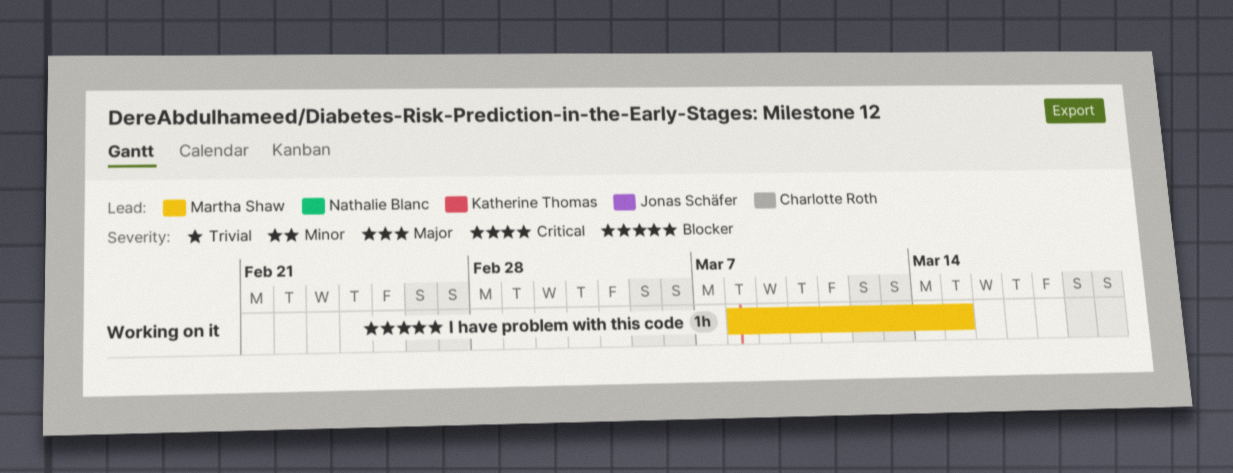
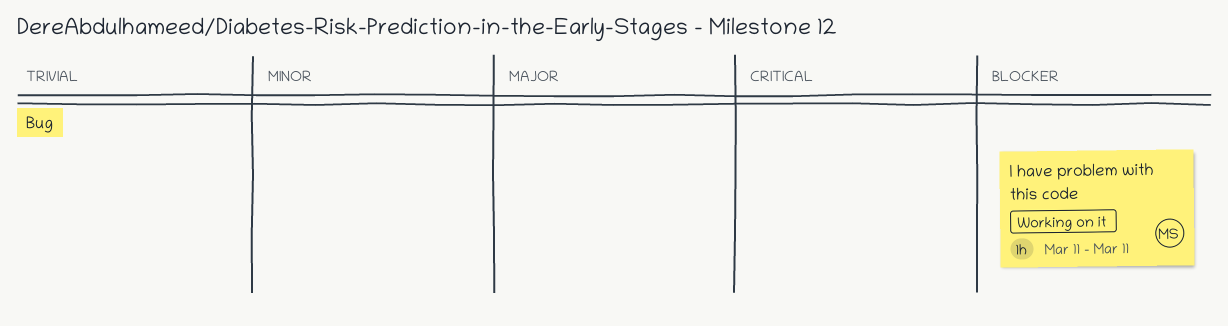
I have problem with this code, start: Mar 8 -> Mar 11
I have problem with this code, due: Mar 15 -> Mar 11

